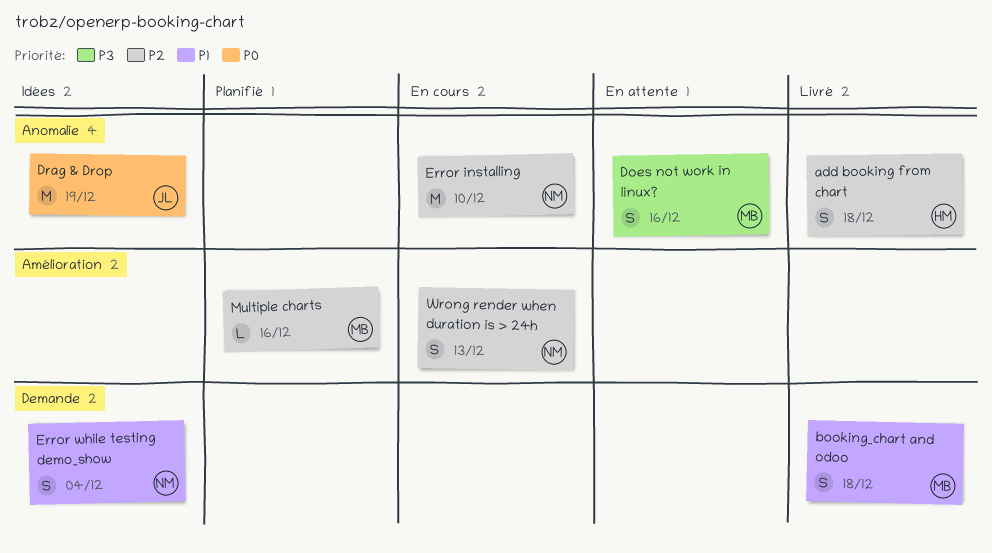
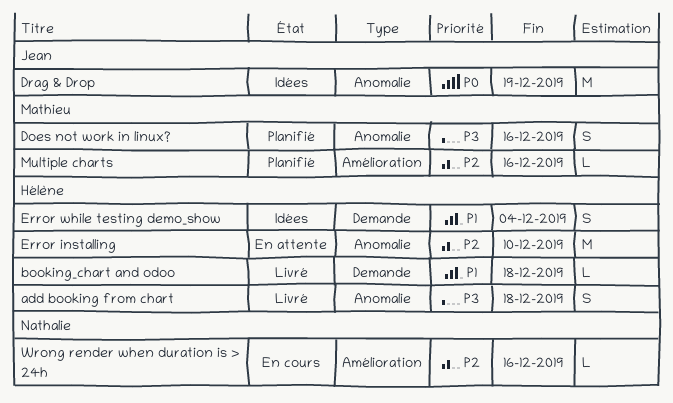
add booking from chart, priority: P2 -> P3
booking_chart and odoo, owner: Mathieu -> Hélène
booking_chart and odoo, estimate: S -> L
Does not work in linux?, status: En attente -> Planifié
Error installing, status: En cours -> En attente
Error installing, owner: Nathalie -> Hélène
Error while testing demo_show, owner: Nathalie -> Hélène
Wrong render when duration is > 24h, estimate: S -> L
Wrong render when duration is > 24h, due: Dec 13 -> Dec 16

